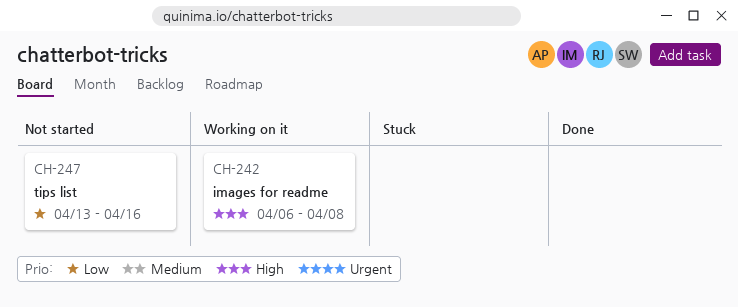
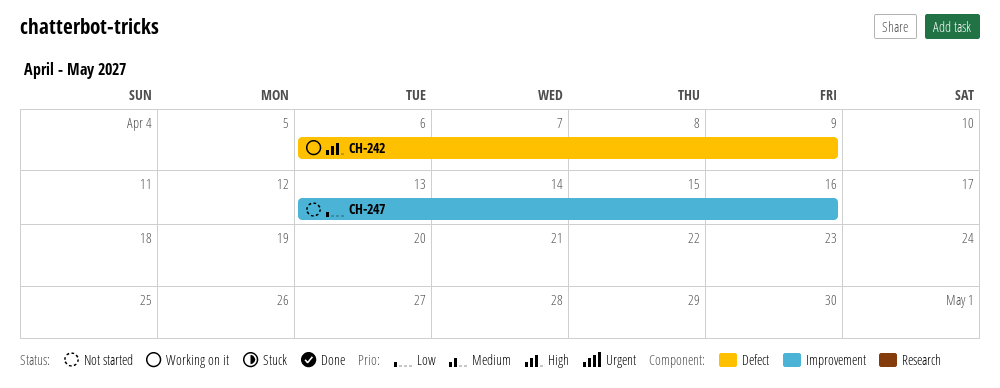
CH-242, due: Apr 8 -> Apr 9

